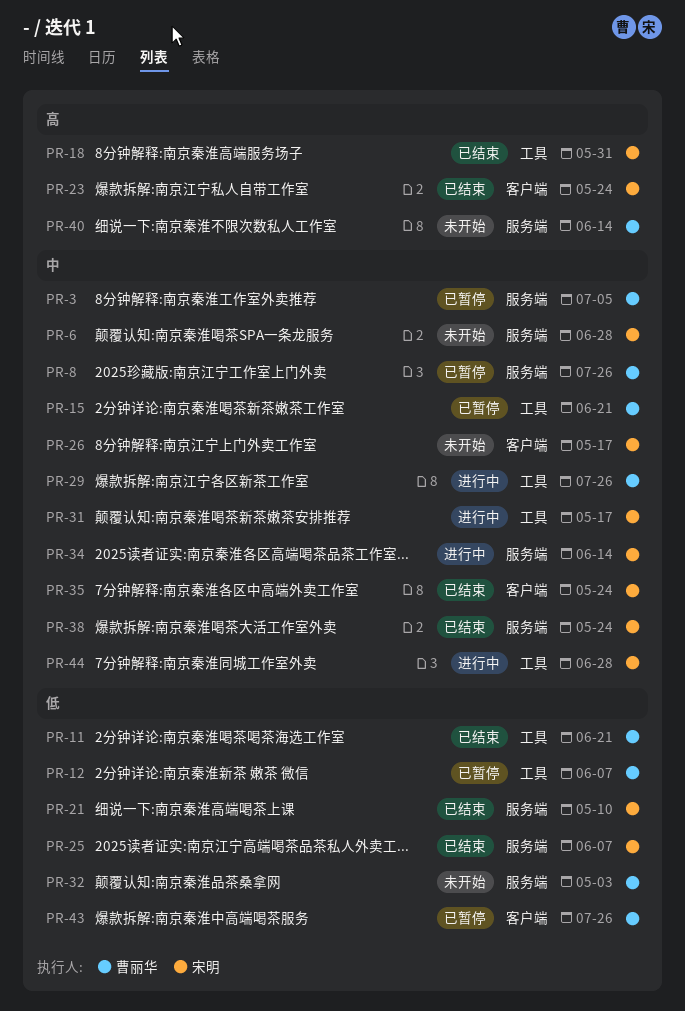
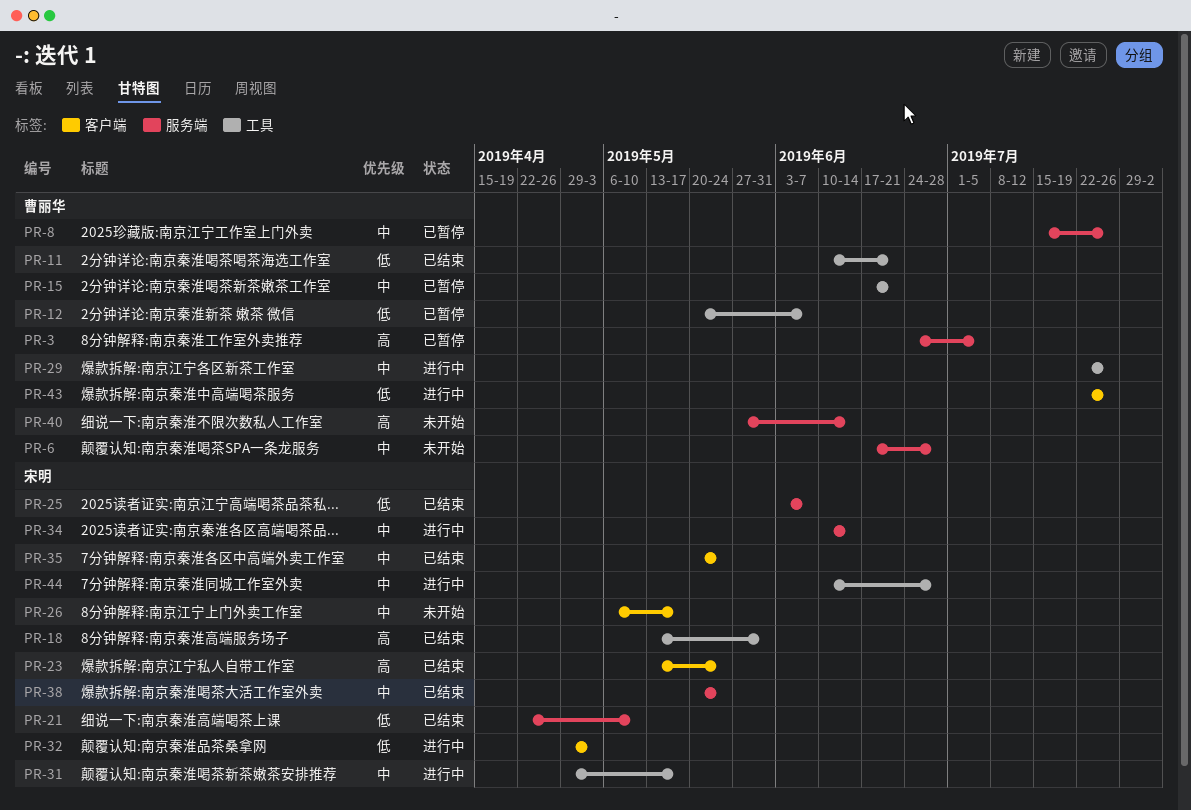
PR-3, priority: 中 -> 高
PR-6, owner: 宋明 -> 曹丽华
PR-32, status: 未开始 -> 进行中
PR-32, owner: 曹丽华 -> 宋明
PR-32, label: 服务端 -> 客户端
PR-43, status: 已暂停 -> 进行中

